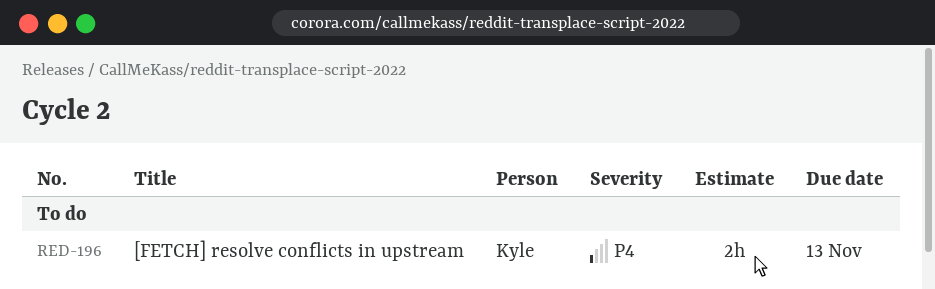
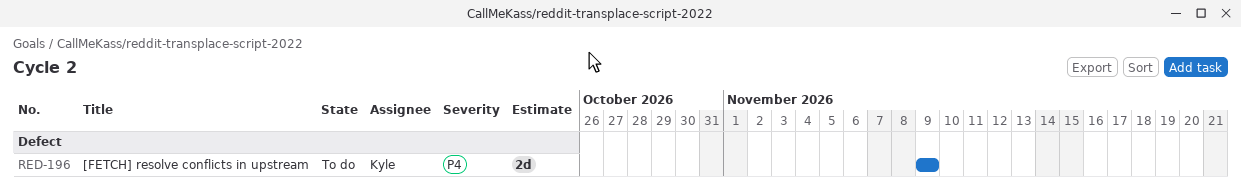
RED-196, estimate: 2h -> 2d
RED-196, due: Nov 13 -> Nov 9

